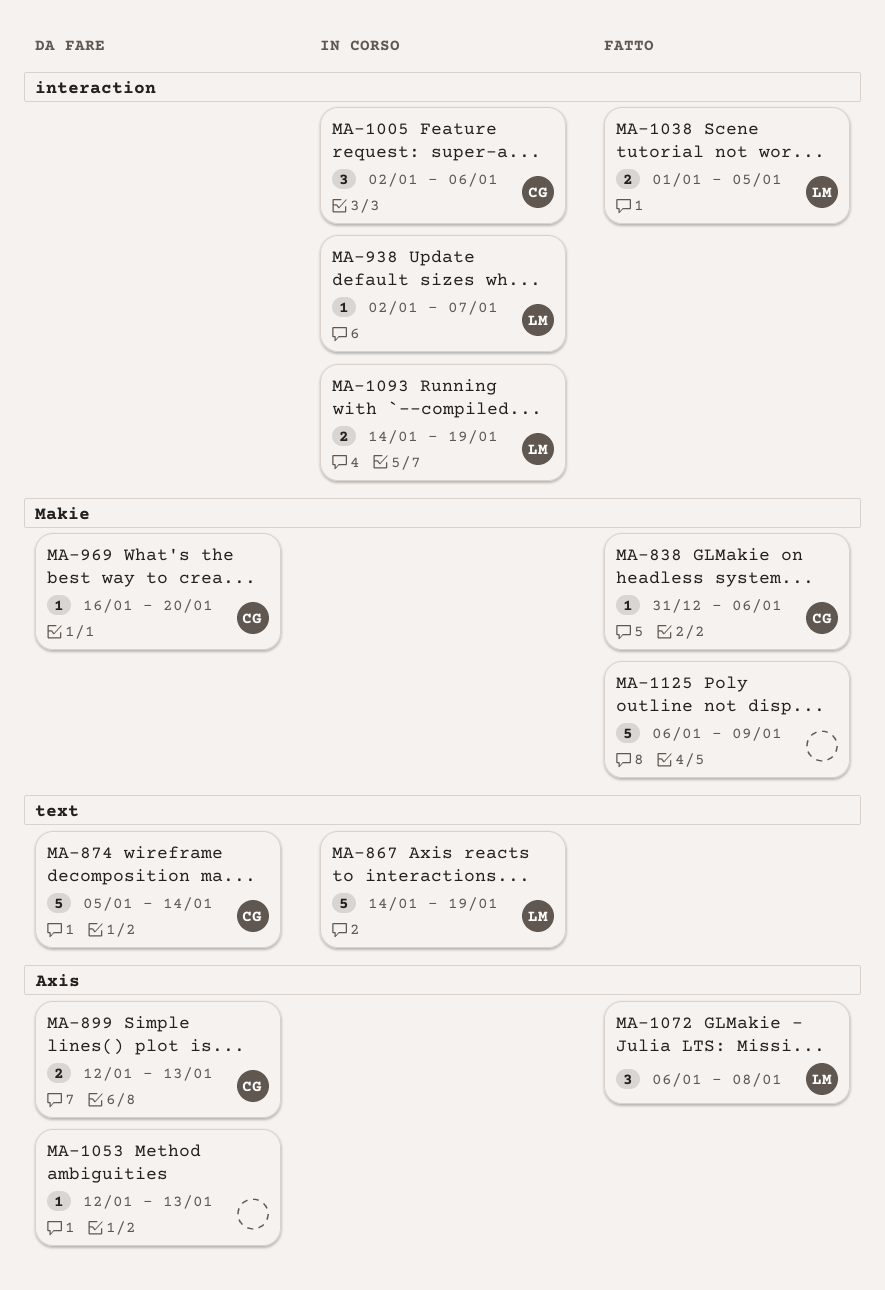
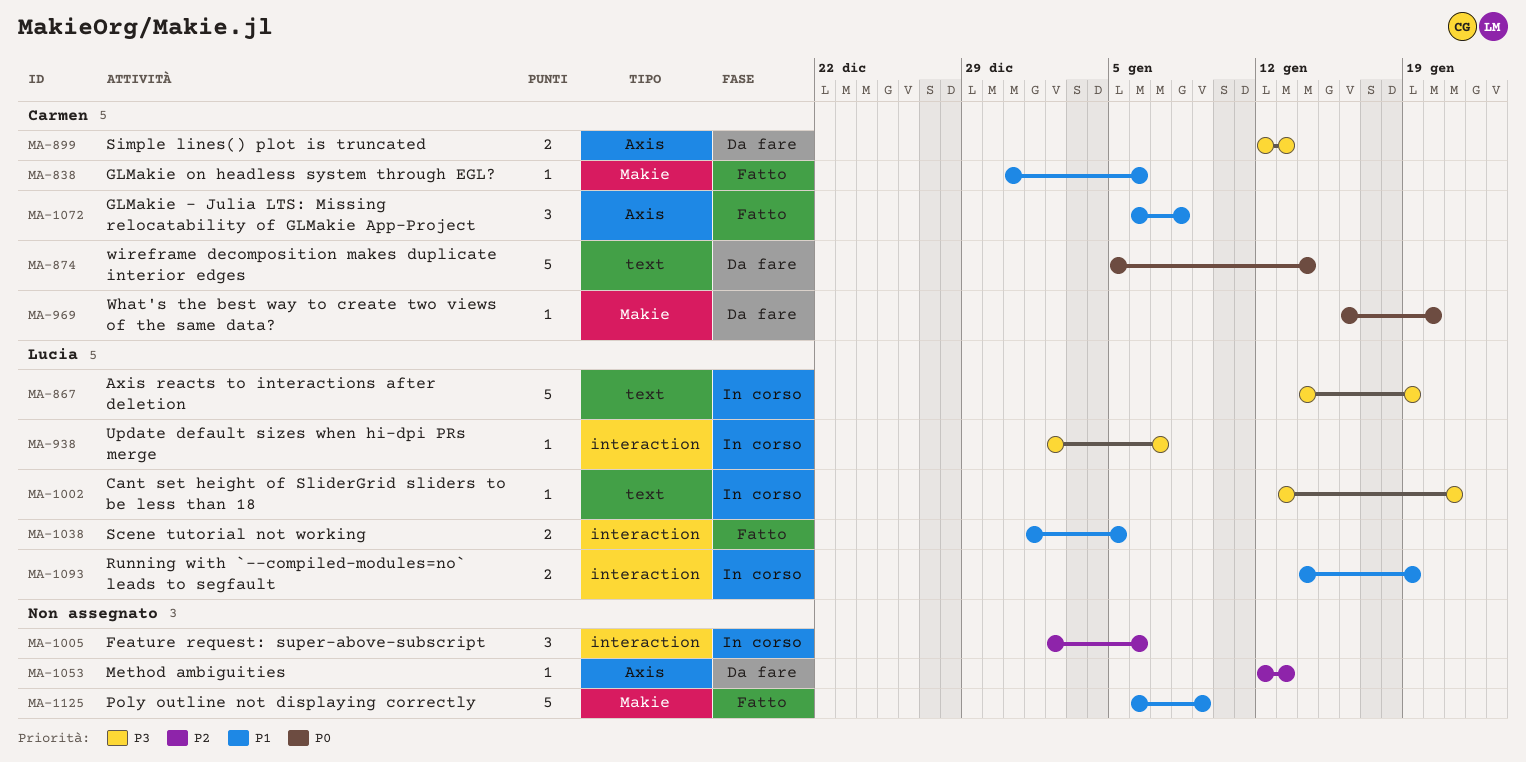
MA-1002: none -> present
MA-1005, owner: Carmen -> none
MA-1072, owner: Lucia -> Carmen

